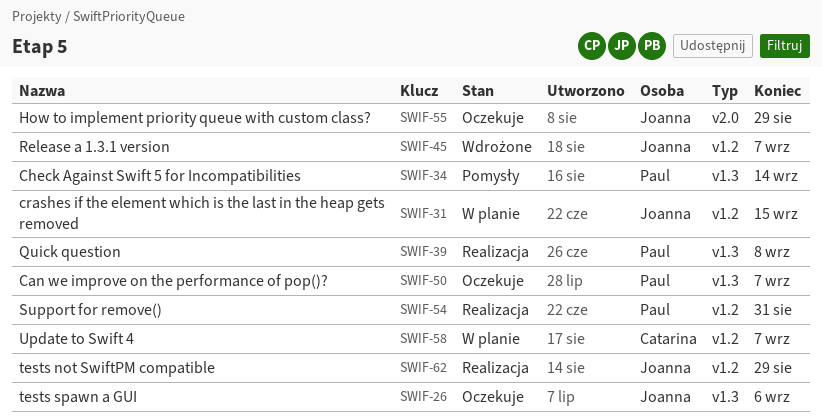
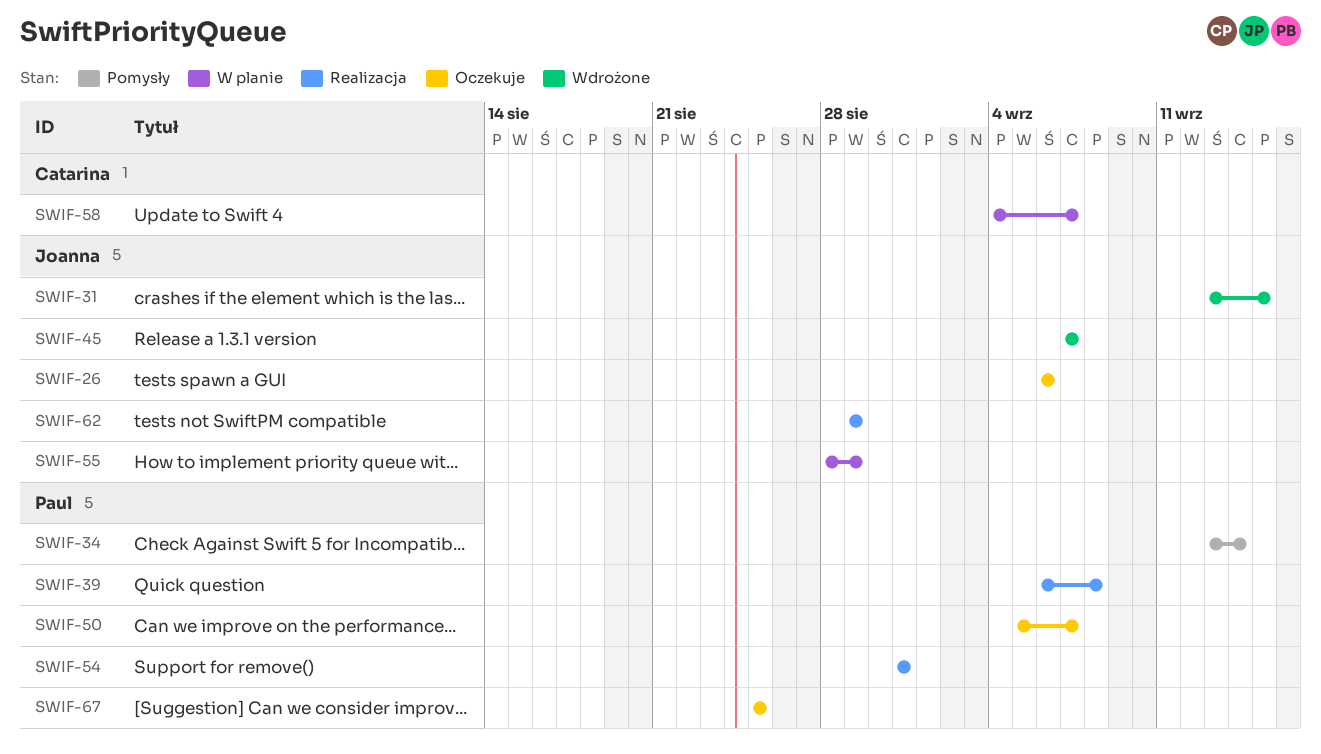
SWIF-31, status: W planie -> Wdrożone
SWIF-55, status: Oczekuje -> W planie
SWIF-67: none -> present

